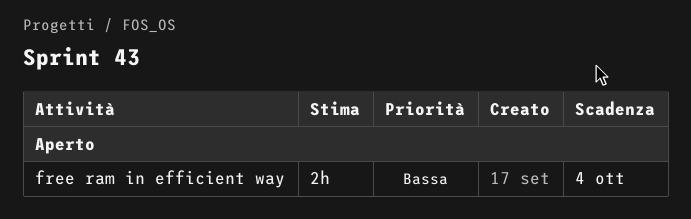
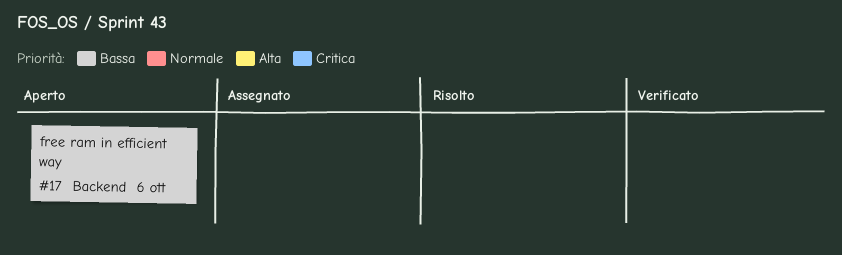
free ram in efficient way, due: Oct 4 -> Oct 6

